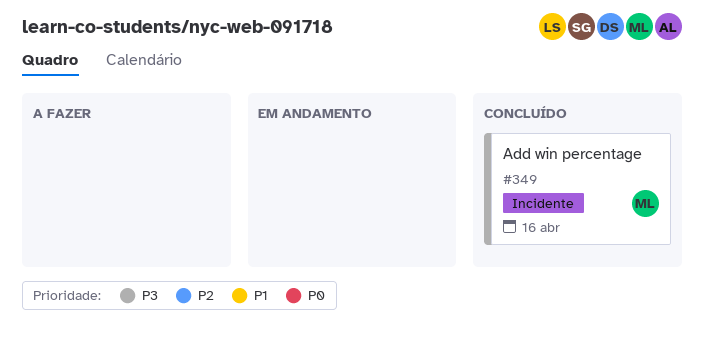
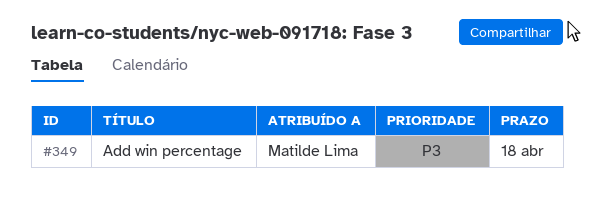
#349, due: Apr 16 -> Apr 18

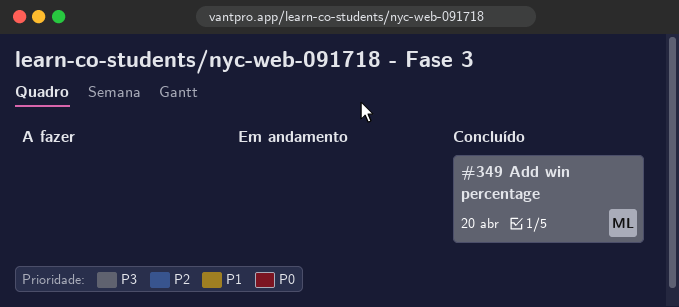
#349, due: Apr 18 -> Apr 20

